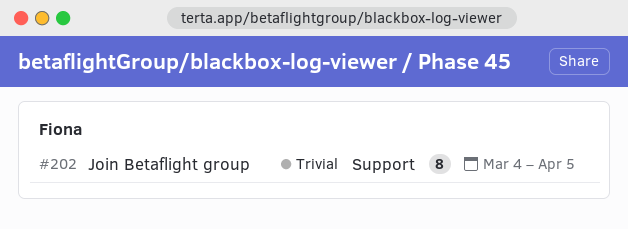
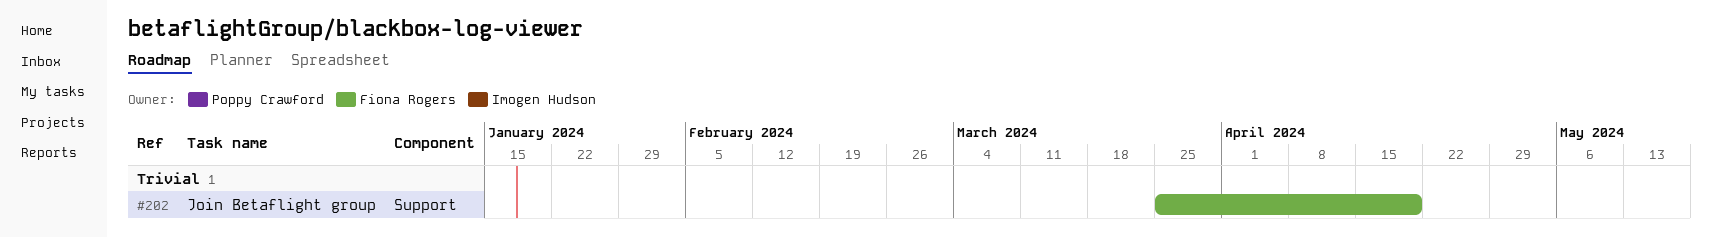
#202, start: Mar 4 -> Mar 25
#202, due: Apr 5 -> Apr 19

